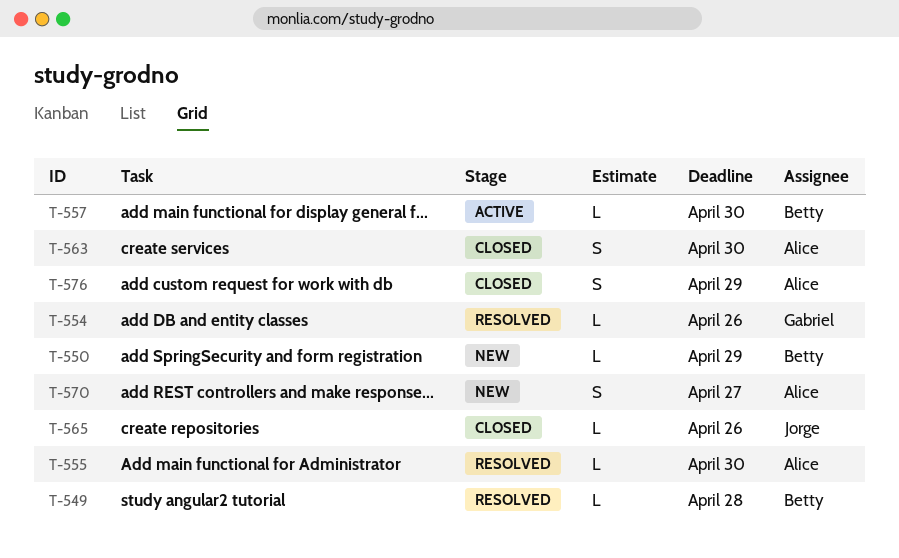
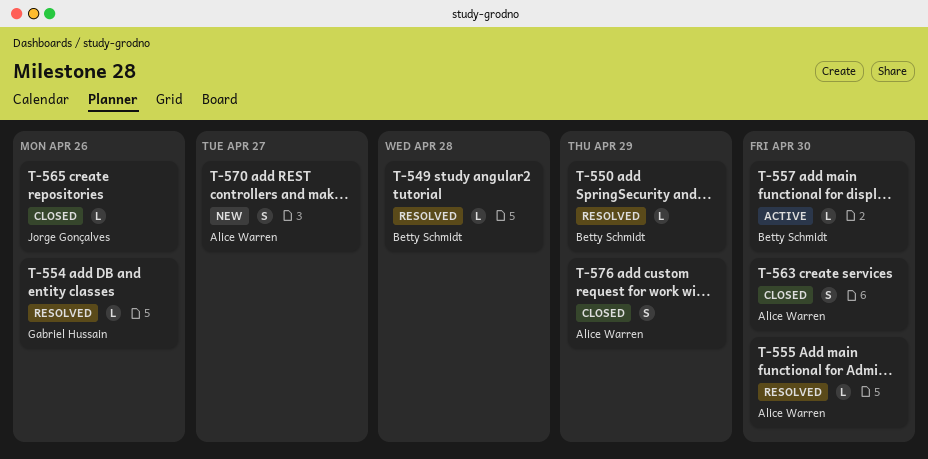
T-550, status: New -> Resolved

